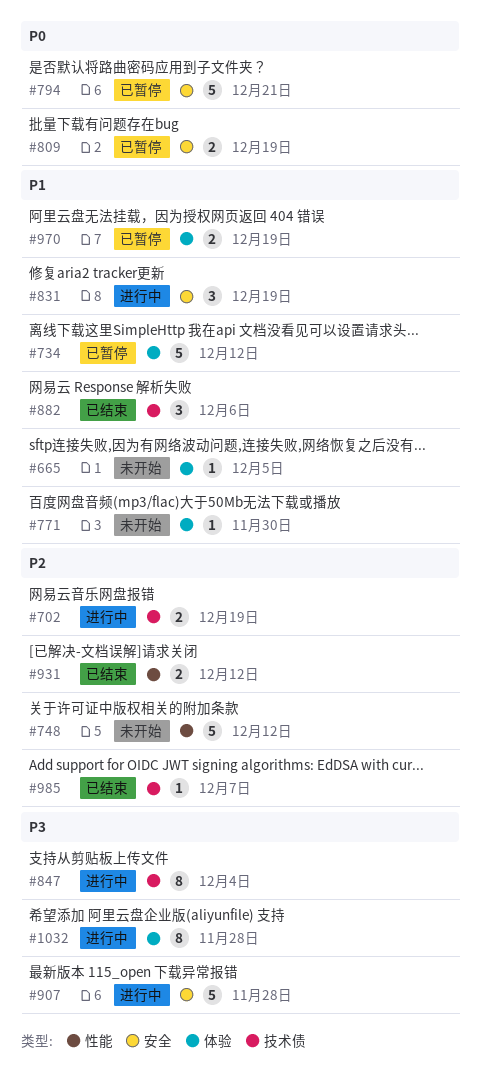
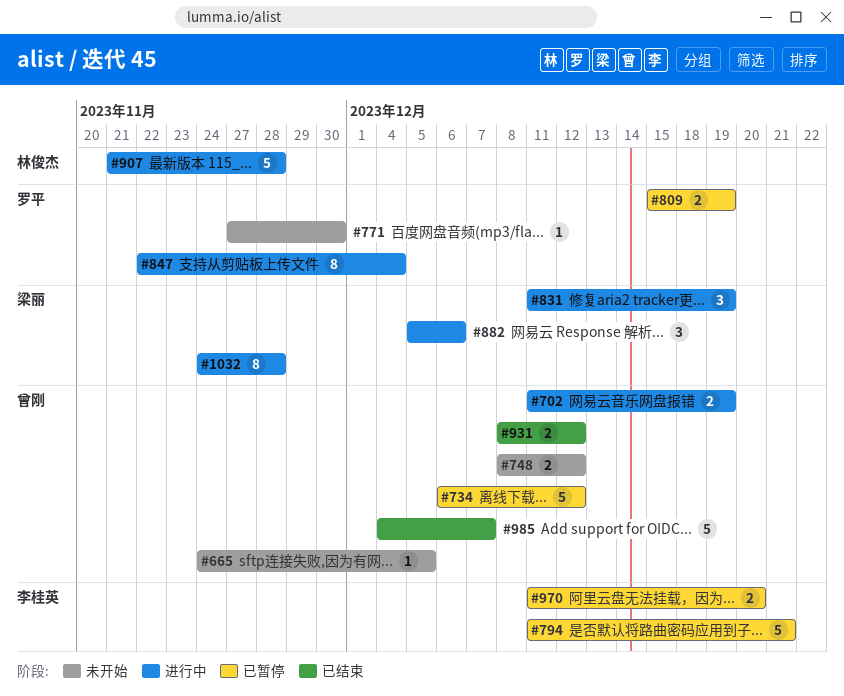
#748, estimate: 5 -> 2
#882, status: 已结束 -> 进行中
#970, due: Dec 19 -> Dec 20
#985, estimate: 1 -> 5

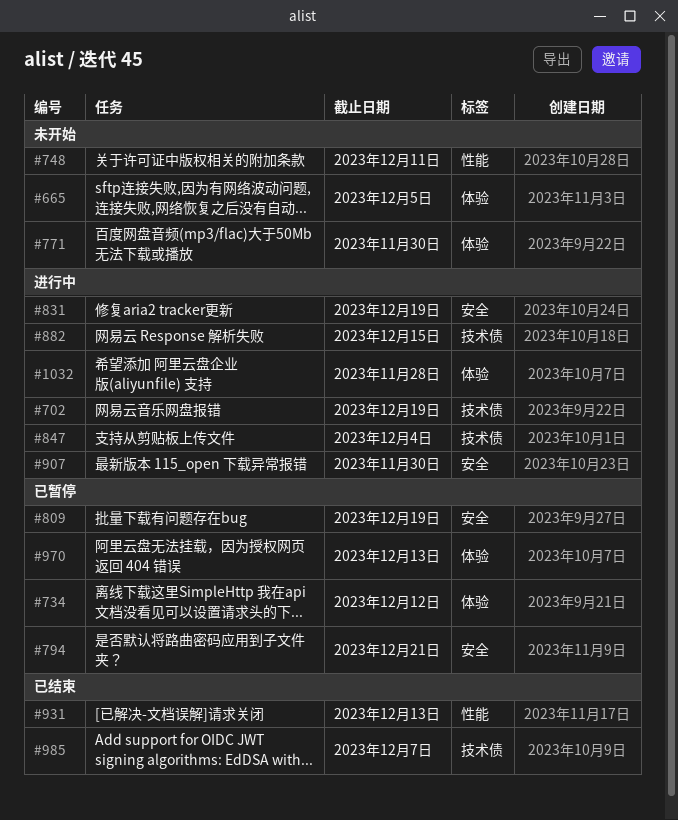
#748, due: Dec 12 -> Dec 11
#882, due: Dec 6 -> Dec 15
#907, due: Nov 28 -> Nov 30
#931, due: Dec 12 -> Dec 13
#970, due: Dec 20 -> Dec 13

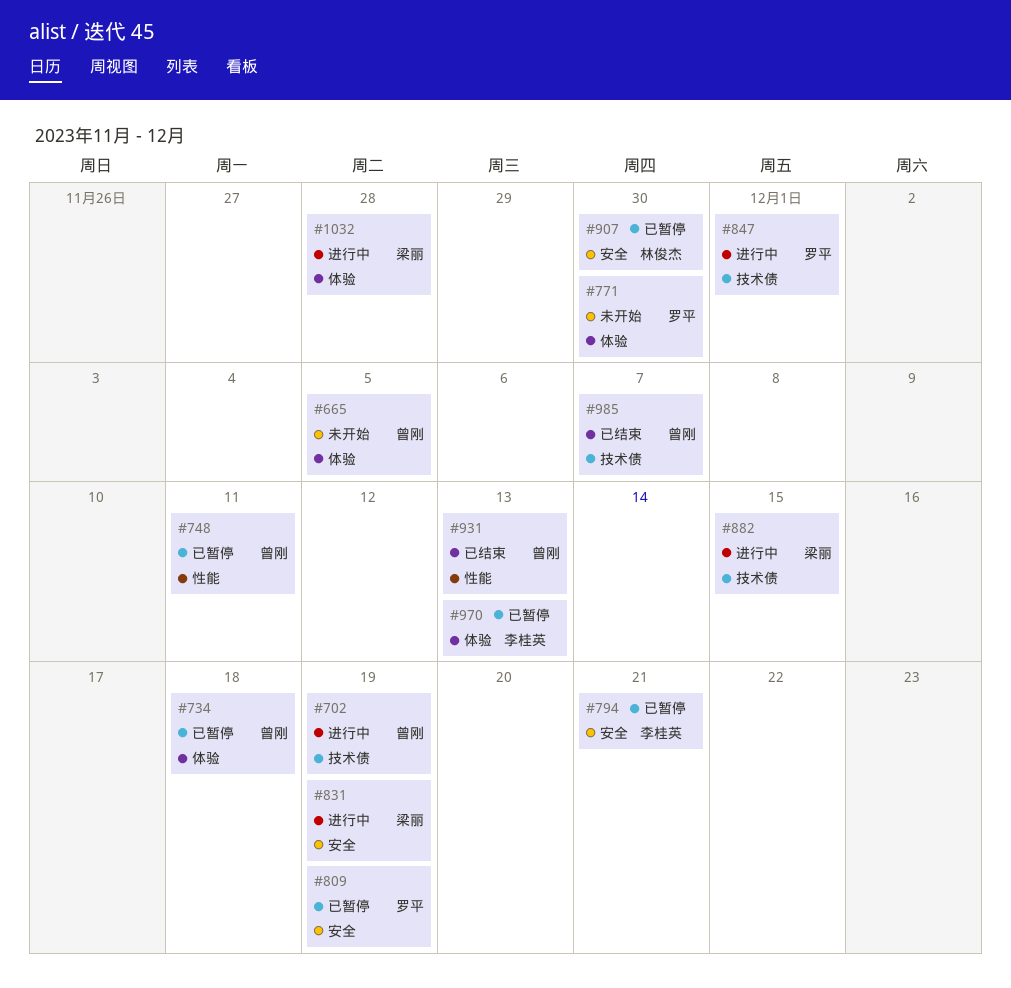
#734, due: Dec 12 -> Dec 18
#748, status: 未开始 -> 已暂停
#847, due: Dec 4 -> Dec 1
#907, status: 进行中 -> 已暂停

